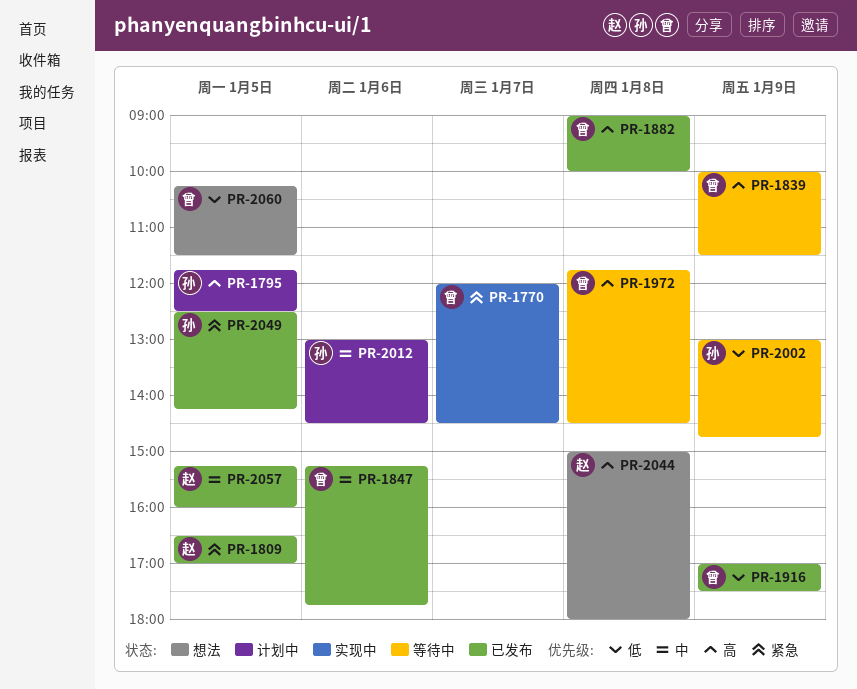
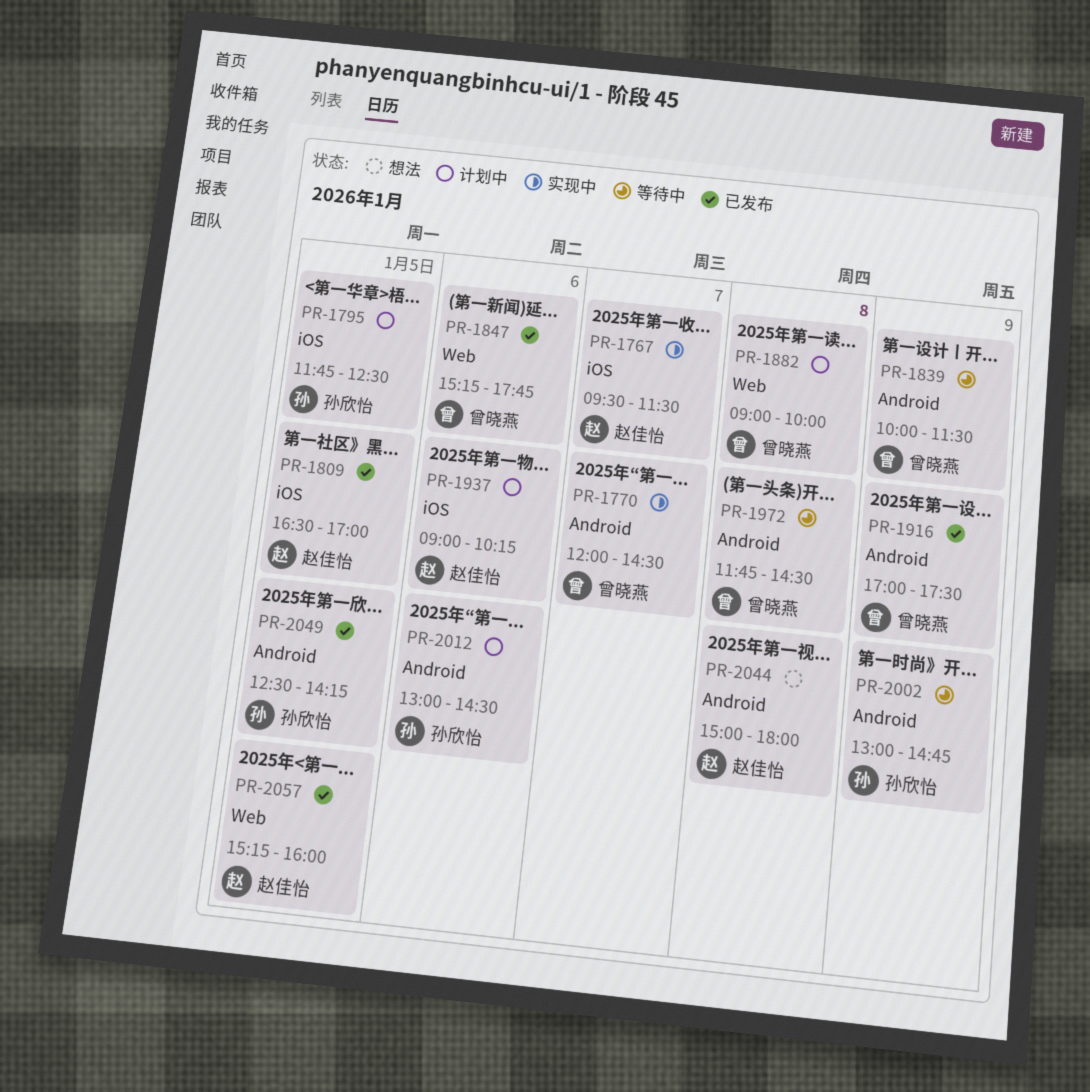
PR-1767: none -> present
PR-1882, status: 已发布 -> 计划中
PR-1937: none -> present
PR-2060: present -> none

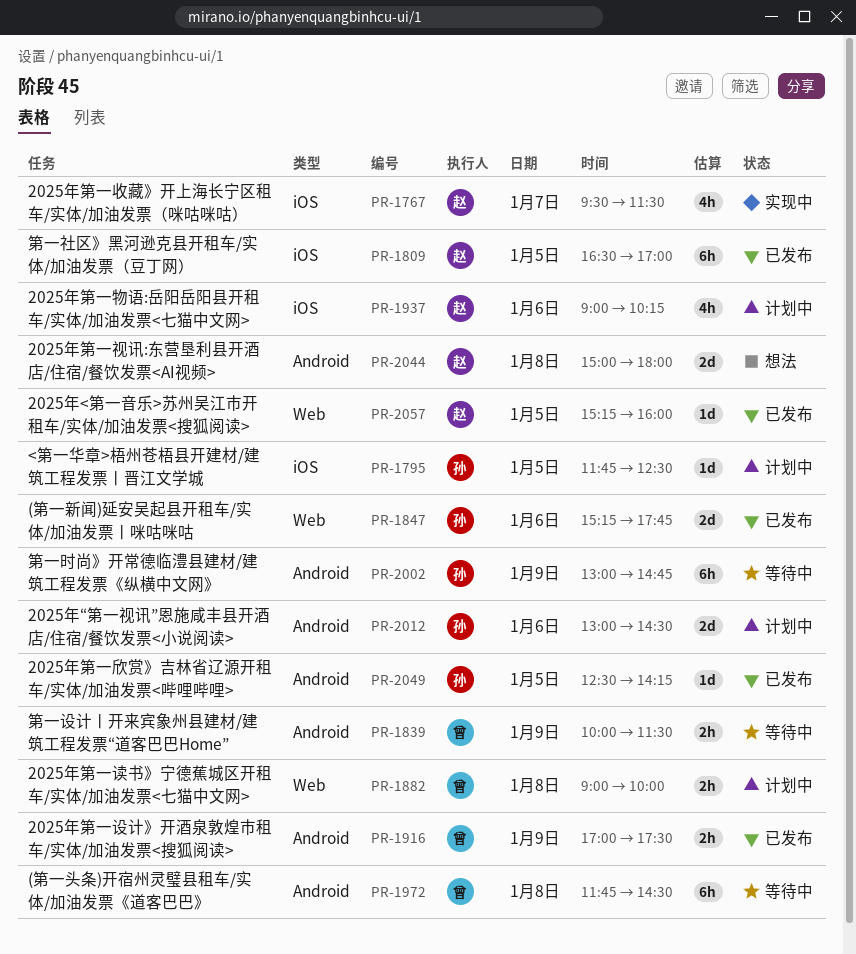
PR-1770: present -> none
PR-1847, owner: 曾晓燕 -> 孙欣怡

